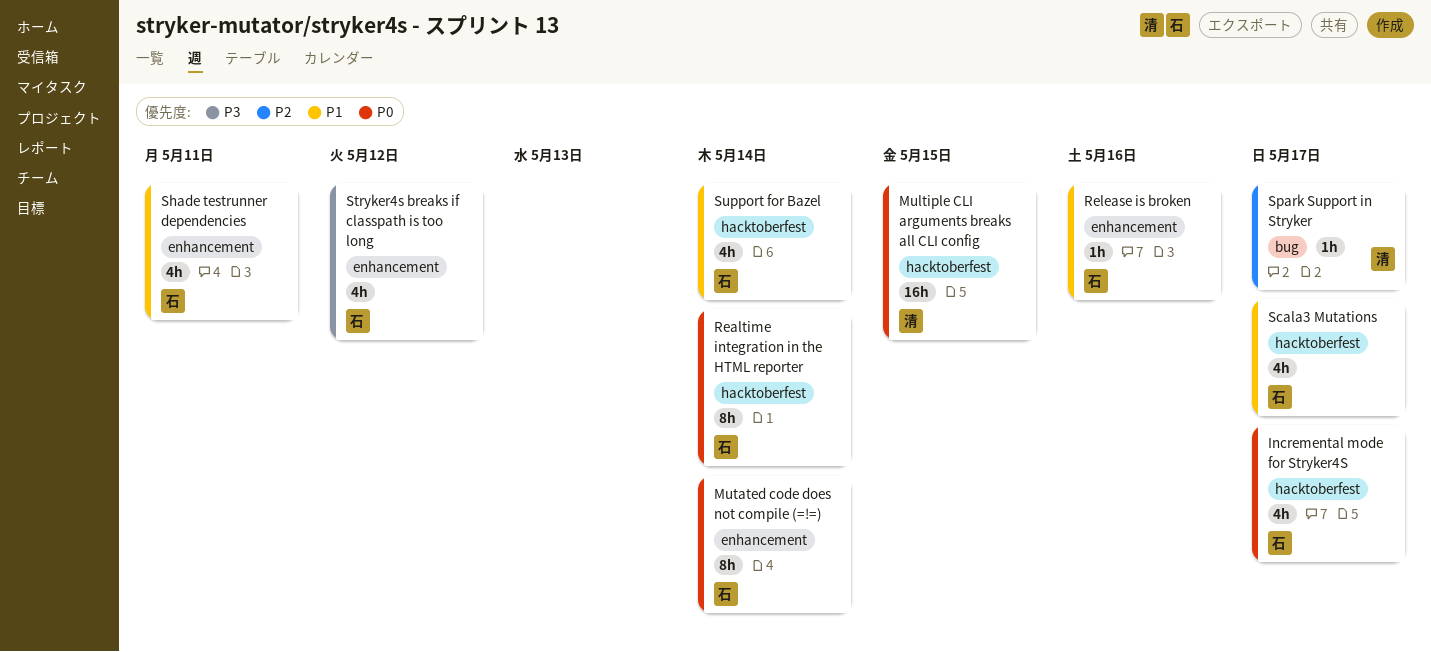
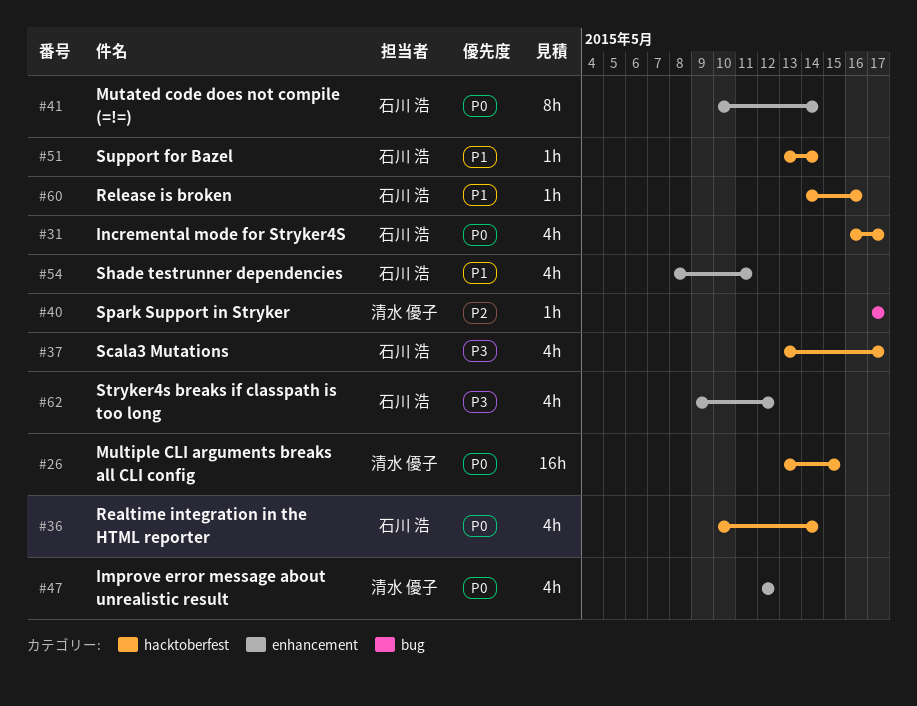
Improve error message about unrealistic result: none -> present
Realtime integration in the HTML reporter, estimate: 8h -> 4h
Release is broken, label: enhancement -> hacktoberfest
Scala3 Mutations, priority: P1 -> P3
Support for Bazel, estimate: 4h -> 1h

